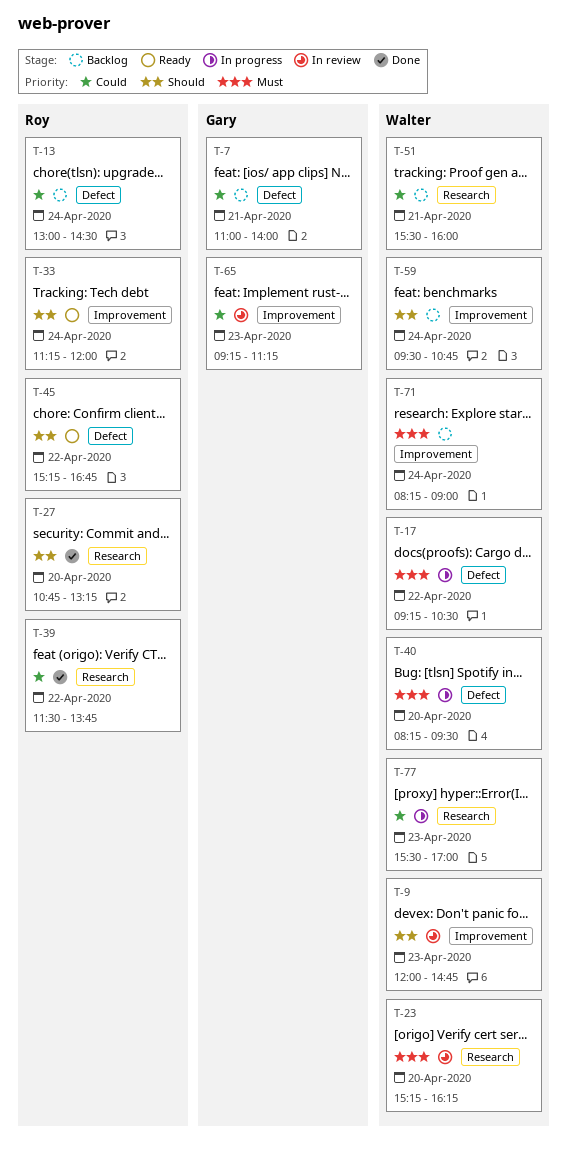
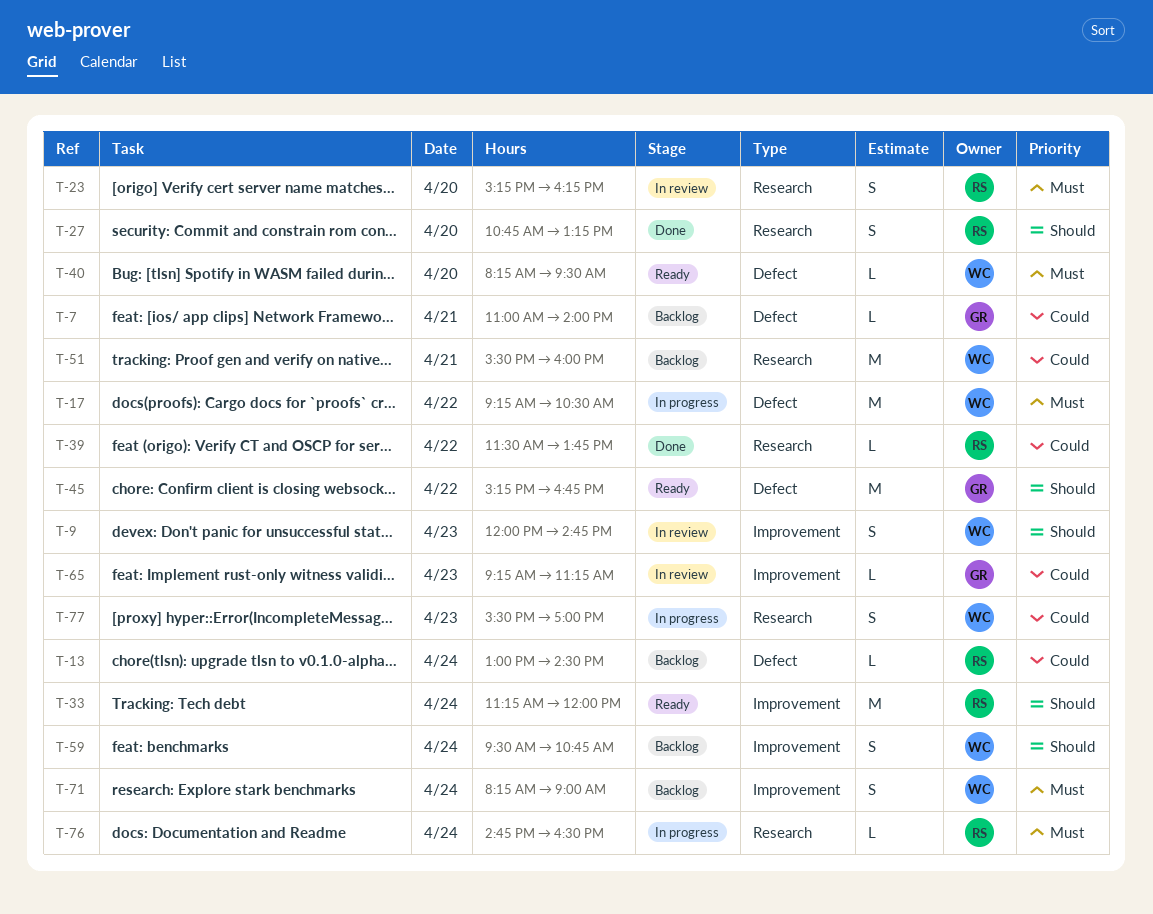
T-23, owner: Walter -> Roy
T-40, status: In progress -> Ready
T-45, owner: Roy -> Gary
T-76: none -> present

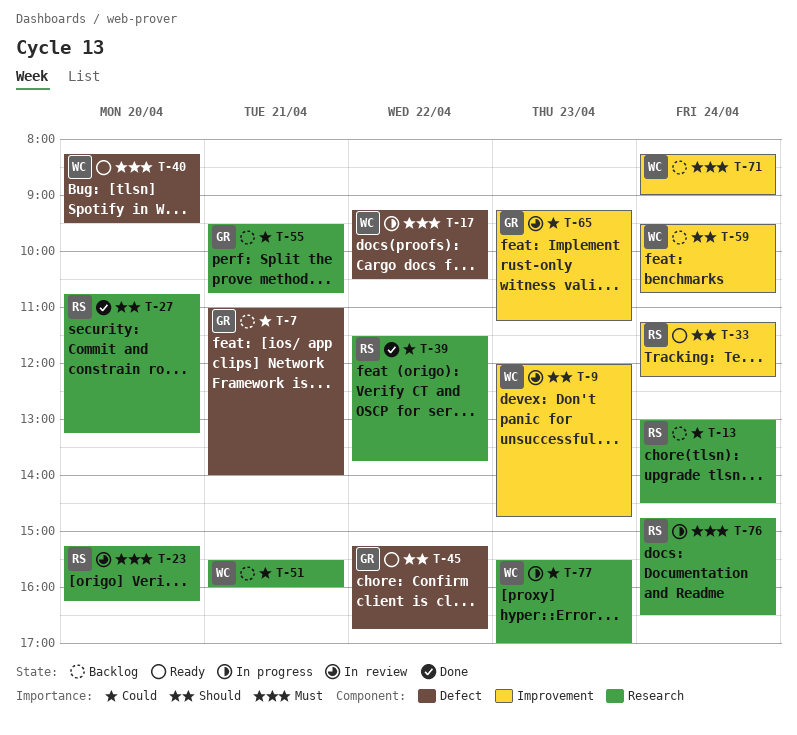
T-13, label: Defect -> Research
T-33, ends: 12:00 -> 12:15
T-55: none -> present

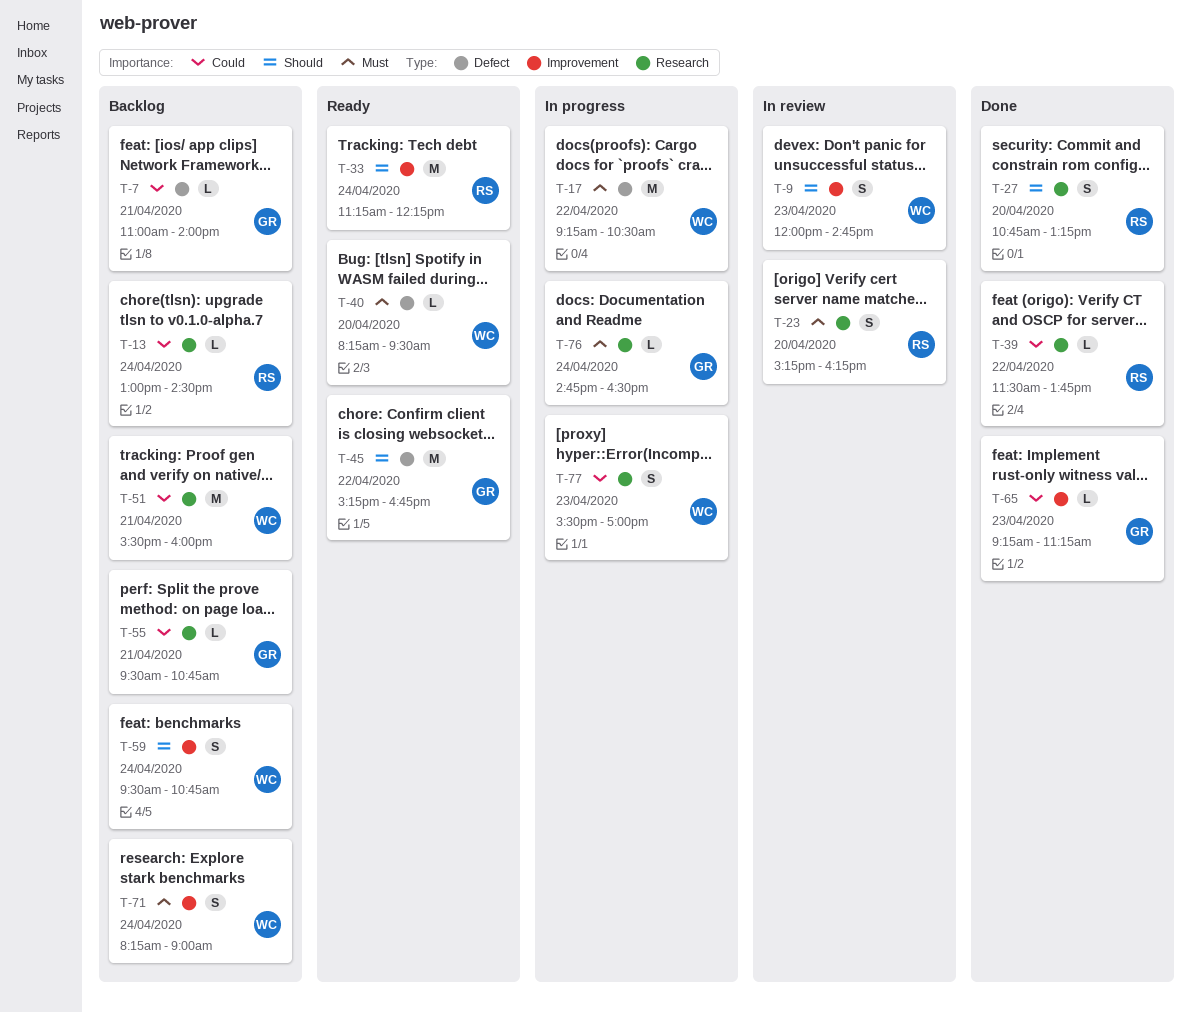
T-65, status: In review -> Done
T-76, owner: RS -> GR

